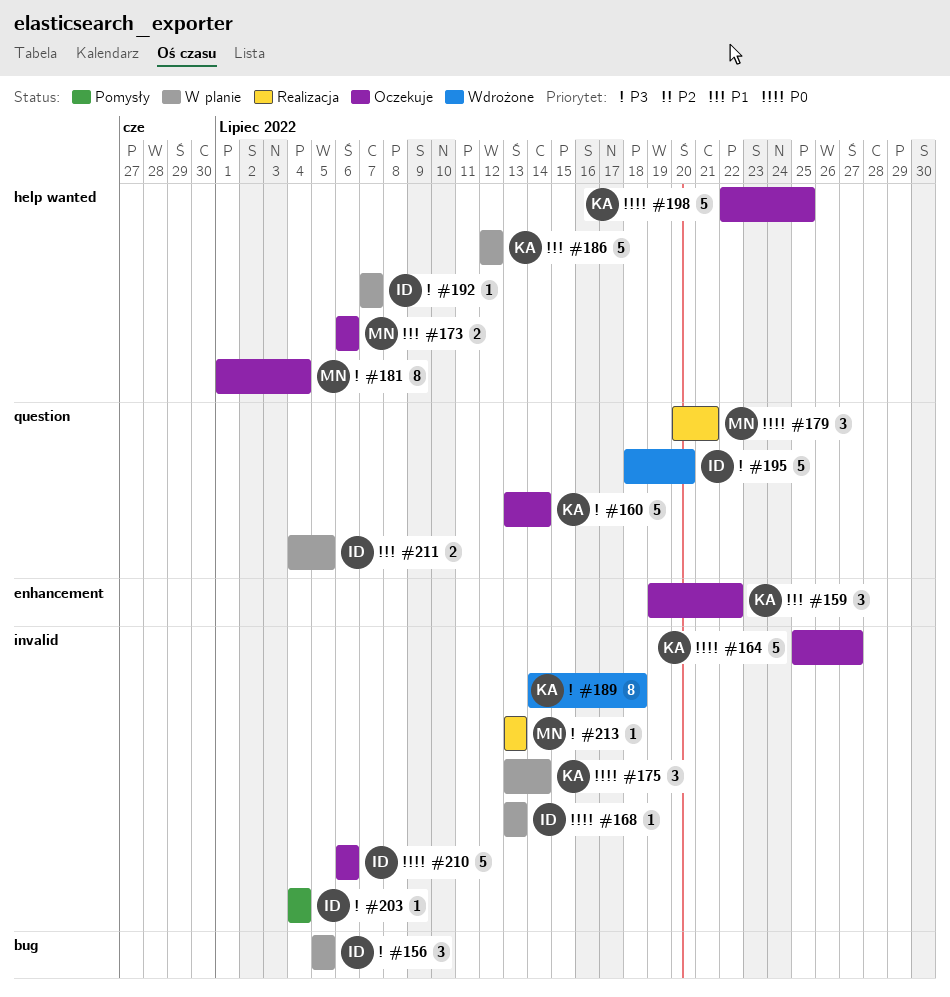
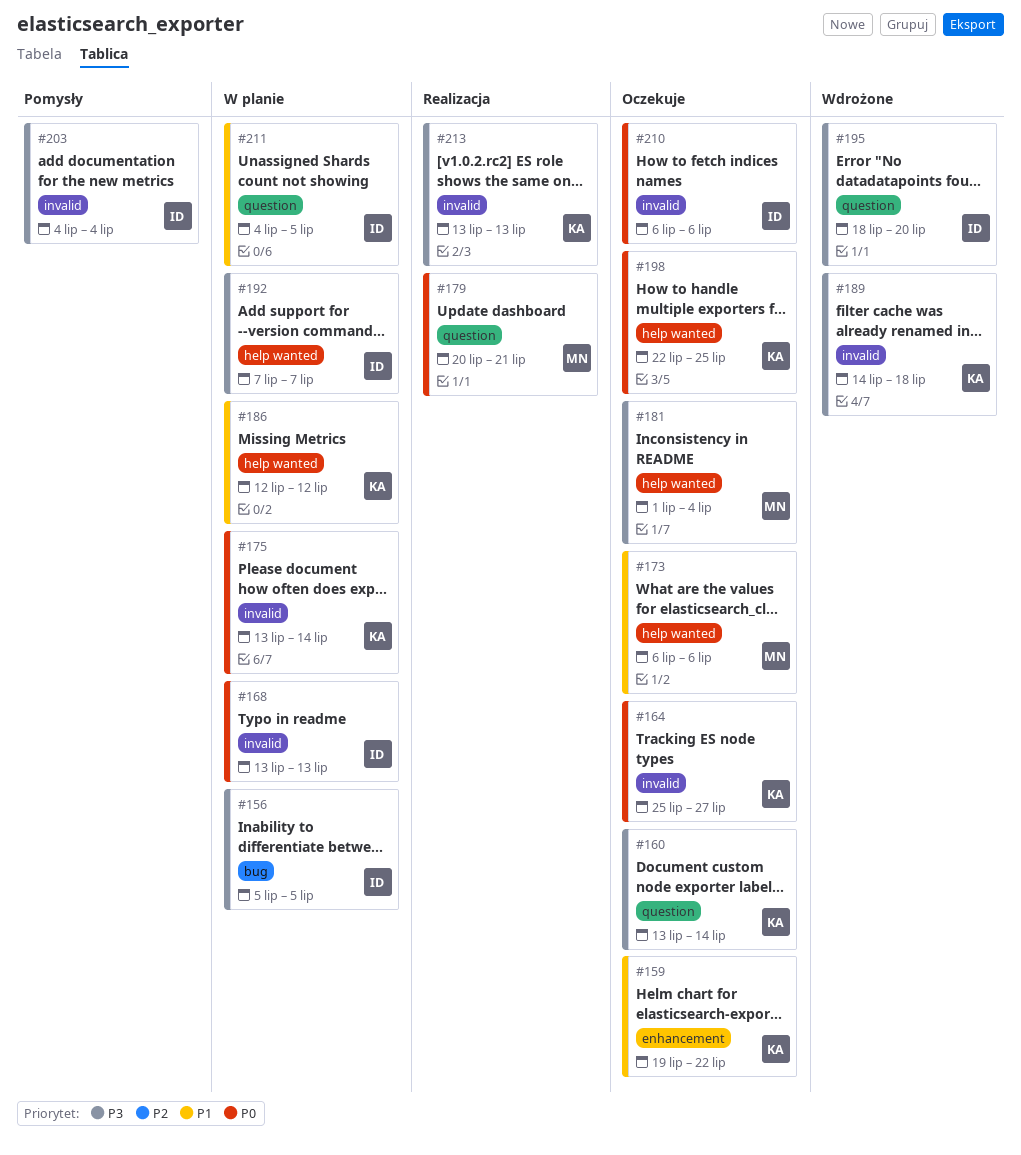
#213, owner: MN -> KA

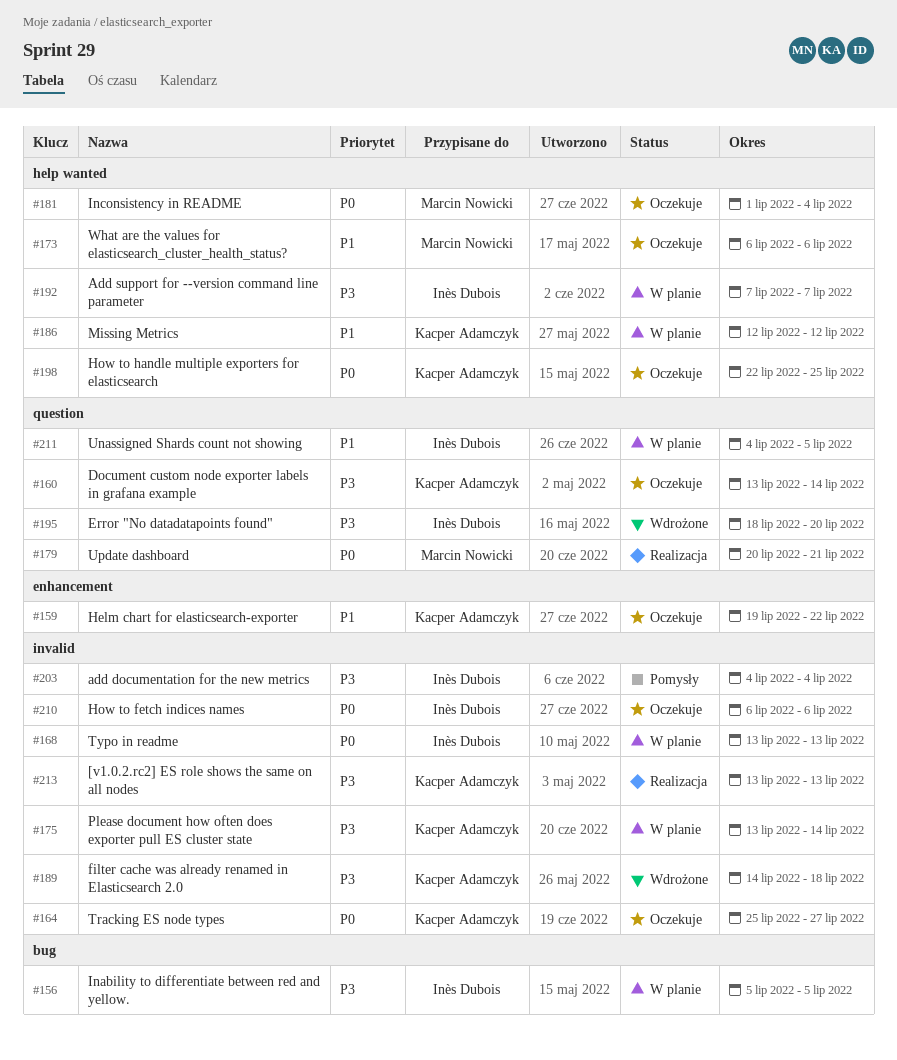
#175, priority: P0 -> P3
#181, priority: P3 -> P0

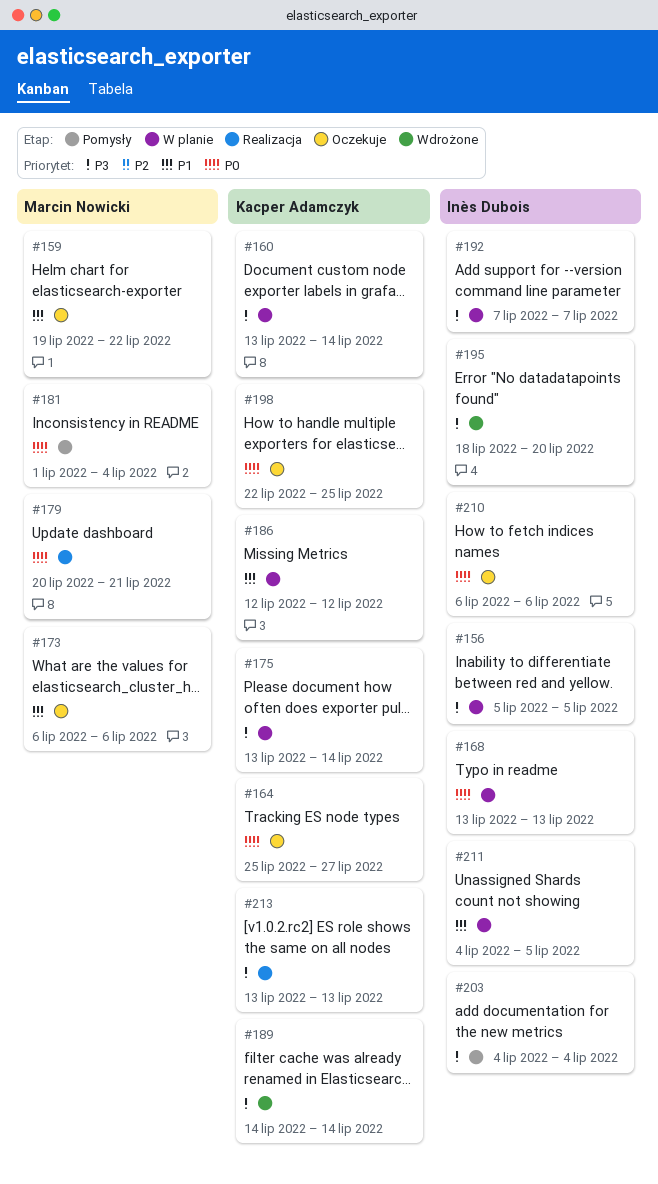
#159, owner: Kacper Adamczyk -> Marcin Nowicki
#160, status: Oczekuje -> W planie
#181, status: Oczekuje -> Pomysły
#189, due: Jul 18 -> Jul 14

